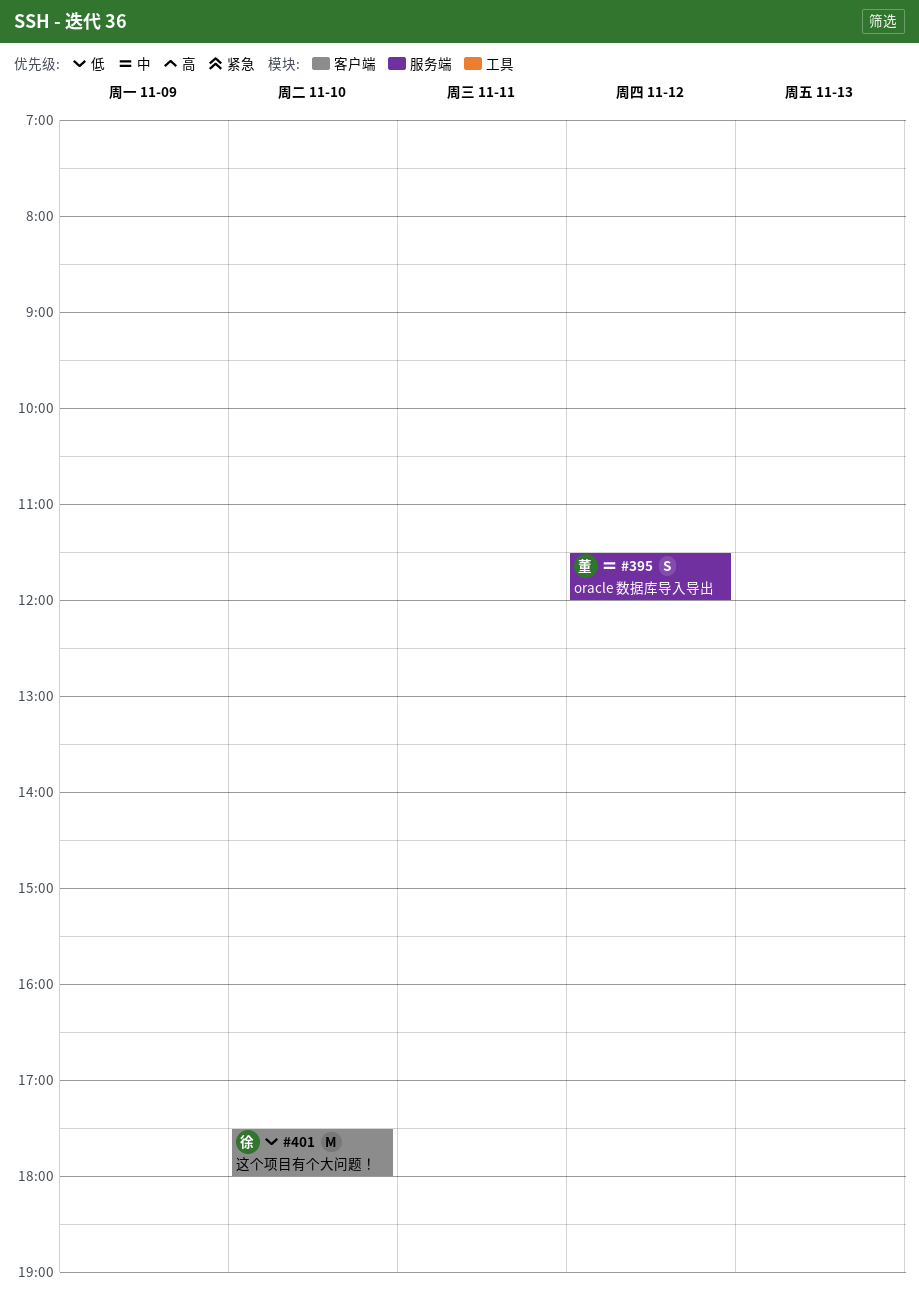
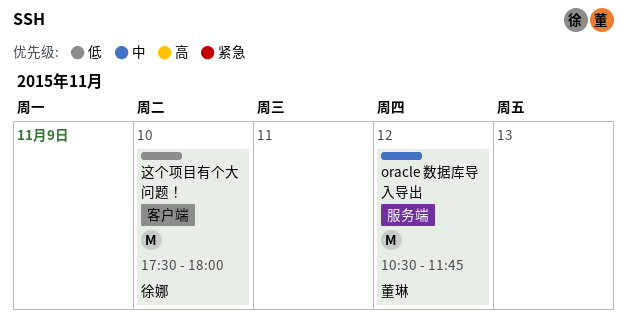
oracle 数据库导入导出, estimate: S -> M
oracle 数据库导入导出, begins: 11:30 -> 10:30
oracle 数据库导入导出, ends: 12:00 -> 11:45

